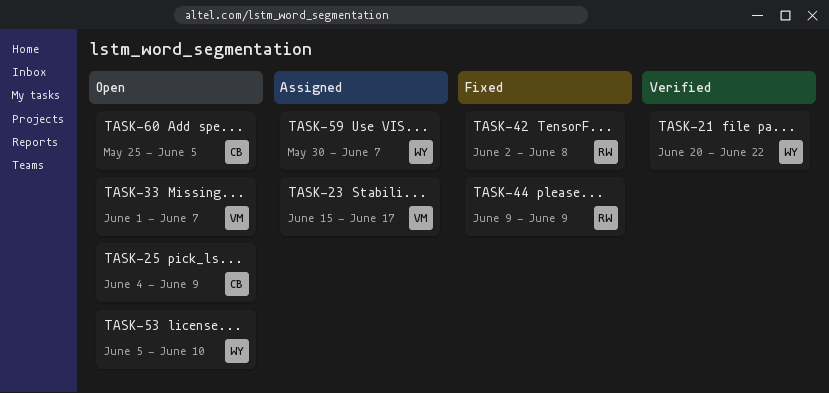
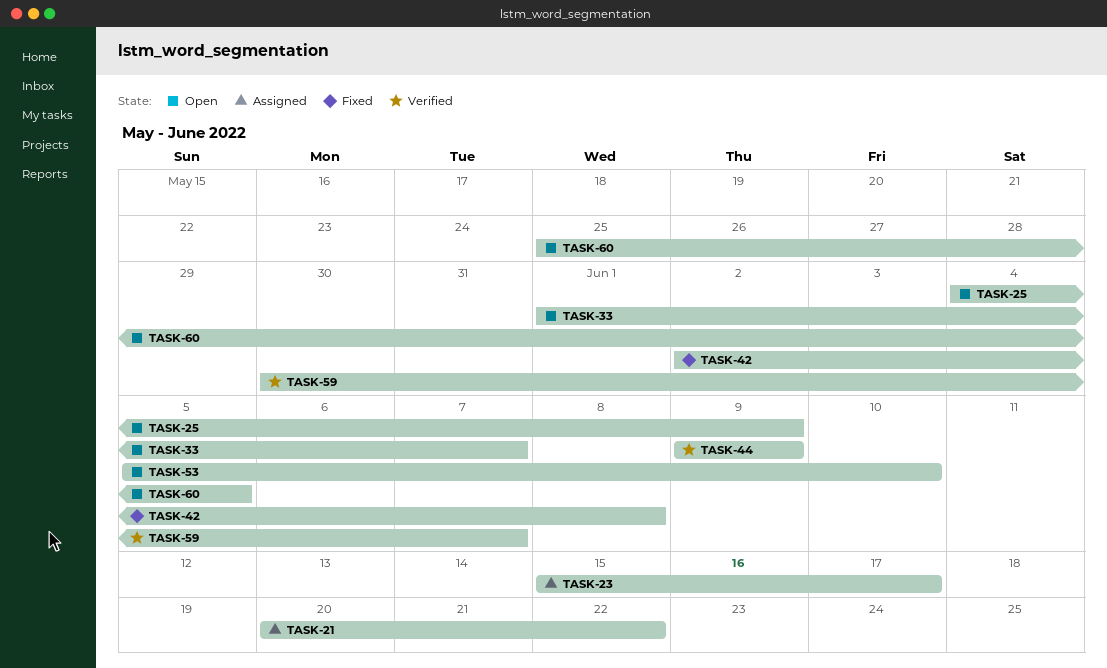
TASK-21, status: Verified -> Assigned
TASK-44, status: Fixed -> Verified
TASK-59, status: Assigned -> Verified

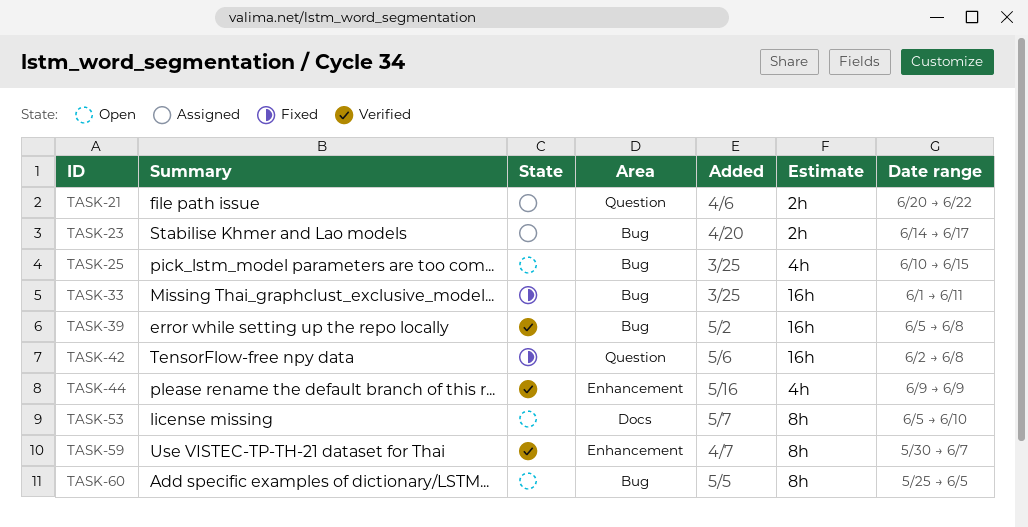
TASK-23, start: Jun 15 -> Jun 14
TASK-25, start: Jun 4 -> Jun 10
TASK-25, due: Jun 9 -> Jun 15
TASK-33, status: Open -> Fixed
TASK-33, due: Jun 7 -> Jun 11
TASK-39: none -> present

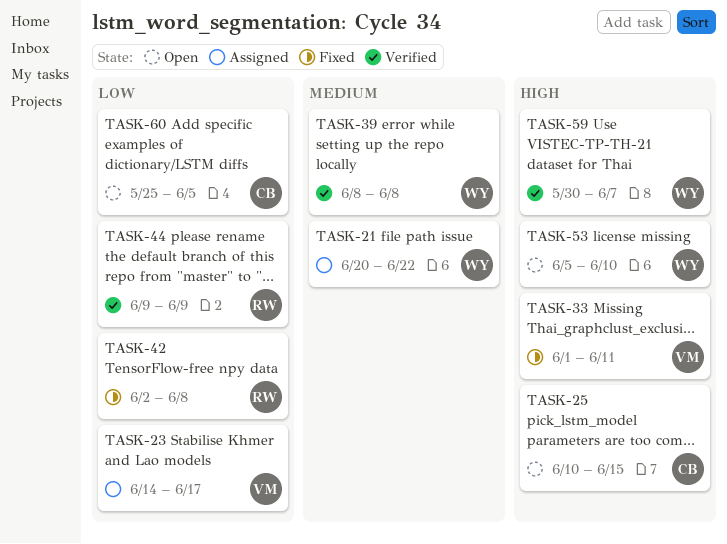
TASK-39, start: Jun 5 -> Jun 8

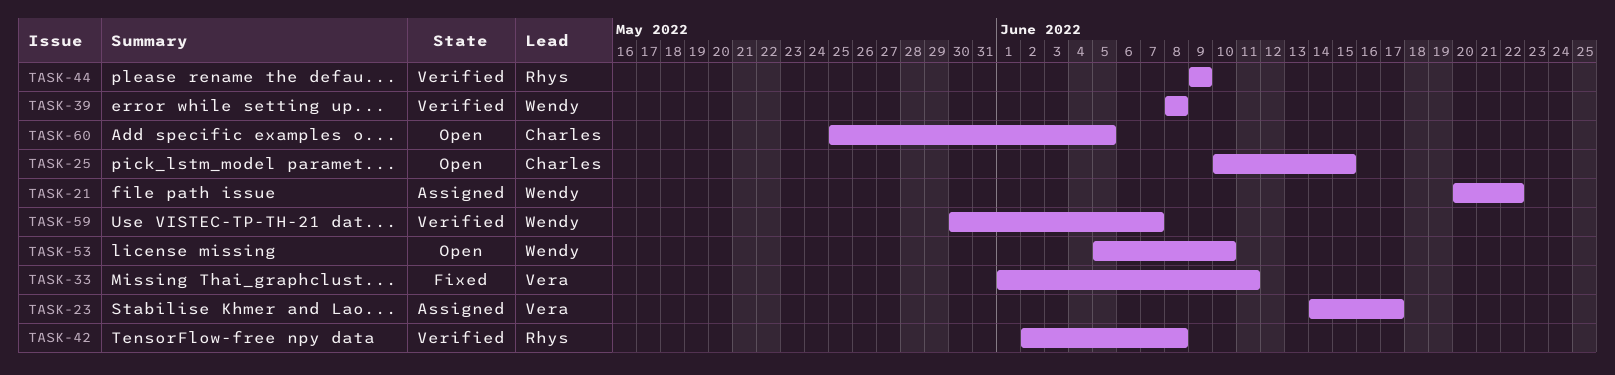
TASK-42, status: Fixed -> Verified

